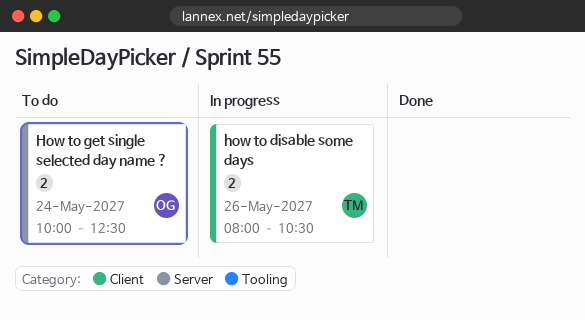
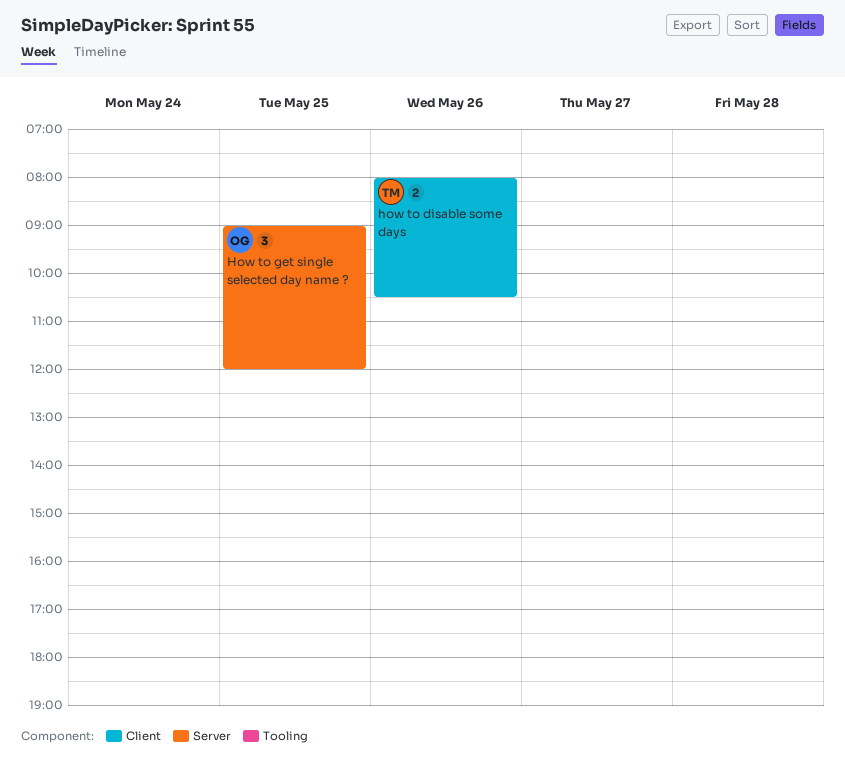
How to get single selected day name ?, estimate: 2 -> 3
How to get single selected day name ?, day: May 24 -> May 25
How to get single selected day name ?, begins: 10:00 -> 09:00
How to get single selected day name ?, ends: 12:30 -> 12:00

